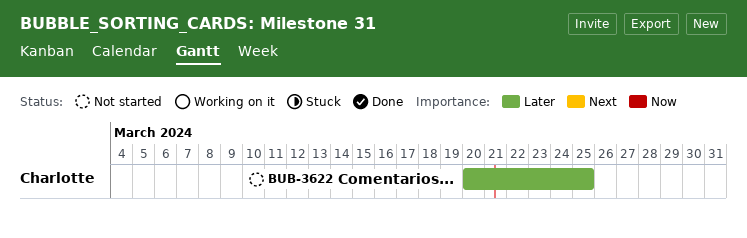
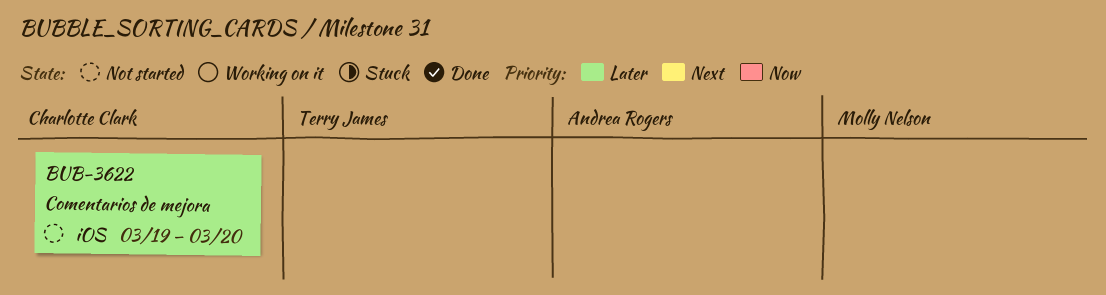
BUB-3622, start: Mar 20 -> Mar 19
BUB-3622, due: Mar 25 -> Mar 20

